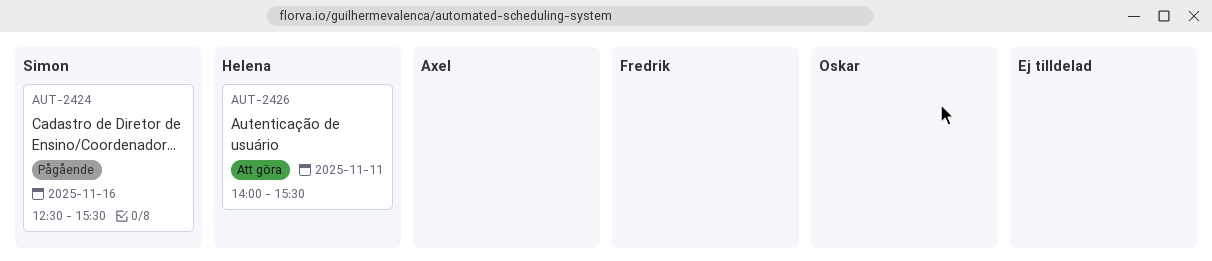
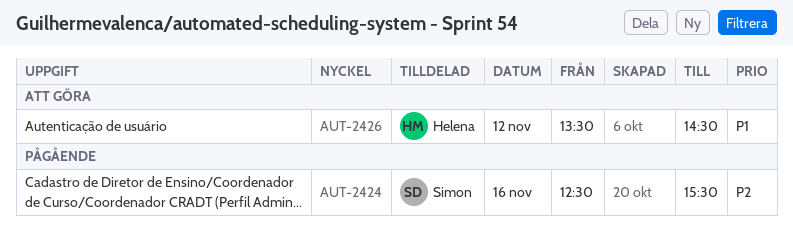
AUT-2426, day: Nov 11 -> Nov 12
AUT-2426, begins: 14:00 -> 13:30
AUT-2426, ends: 15:30 -> 14:30

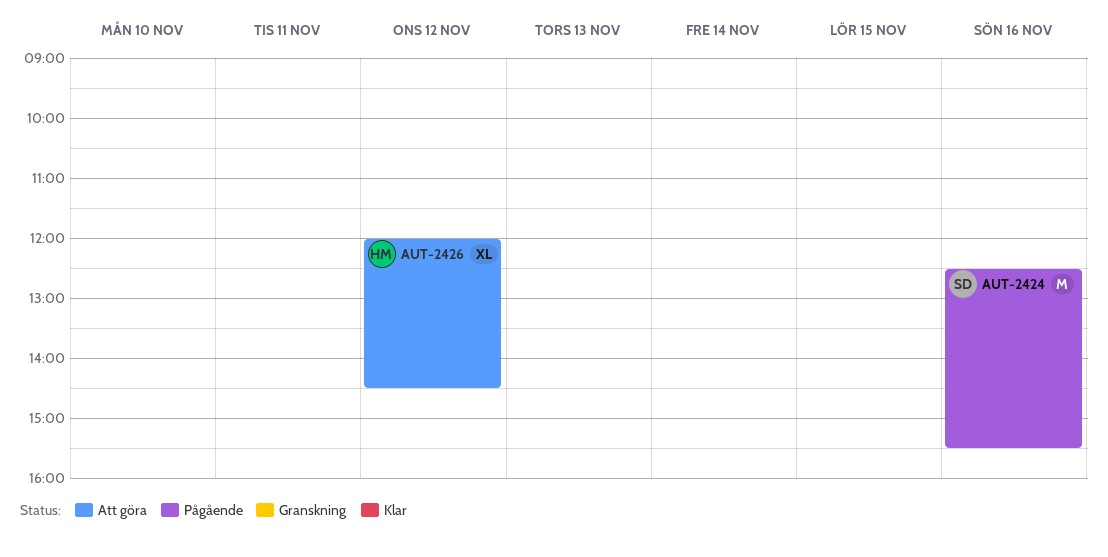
AUT-2426, begins: 13:30 -> 12:00

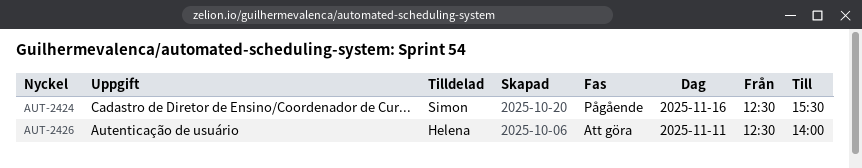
AUT-2426, day: Nov 12 -> Nov 11
AUT-2426, begins: 12:00 -> 12:30
AUT-2426, ends: 14:30 -> 14:00

